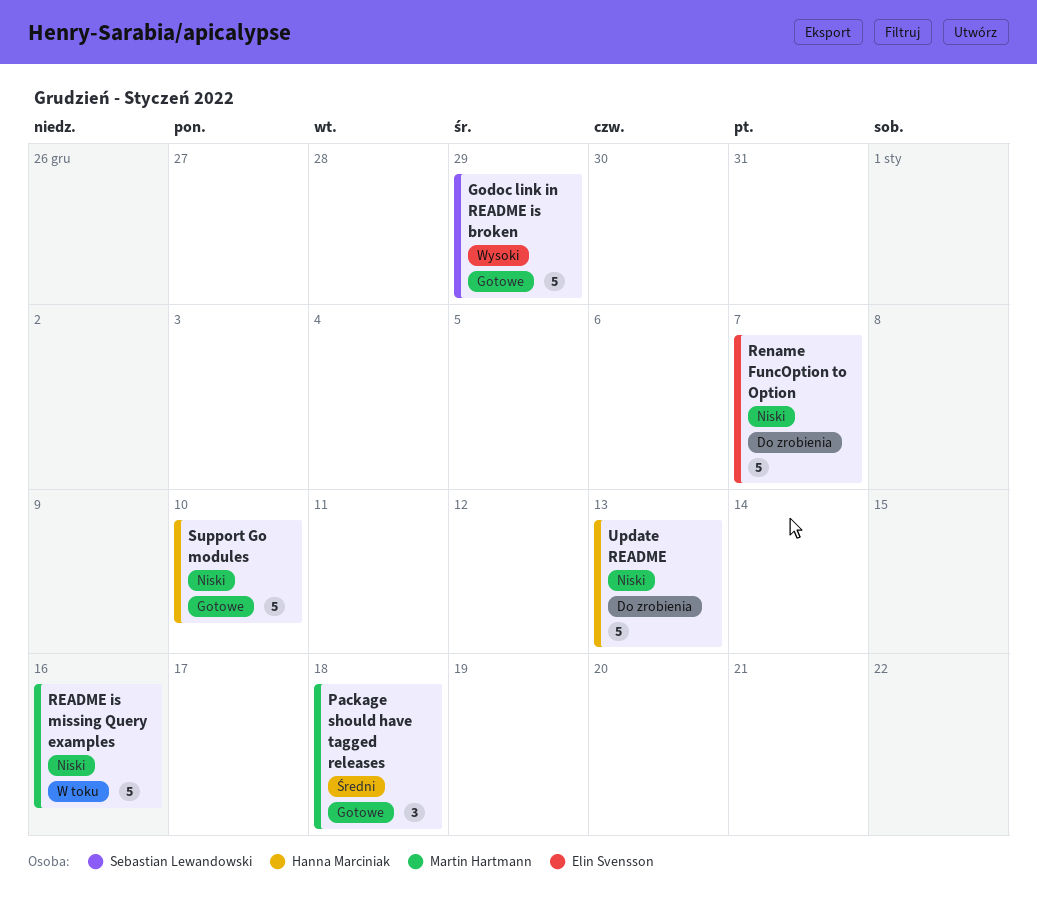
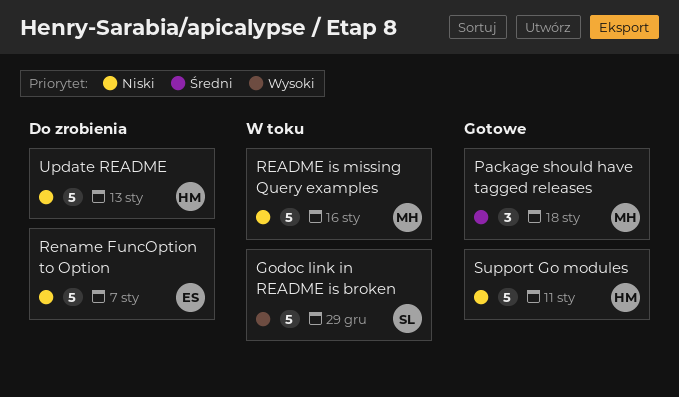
Godoc link in README is broken, status: Gotowe -> W toku
Support Go modules, due: Jan 10 -> Jan 11

